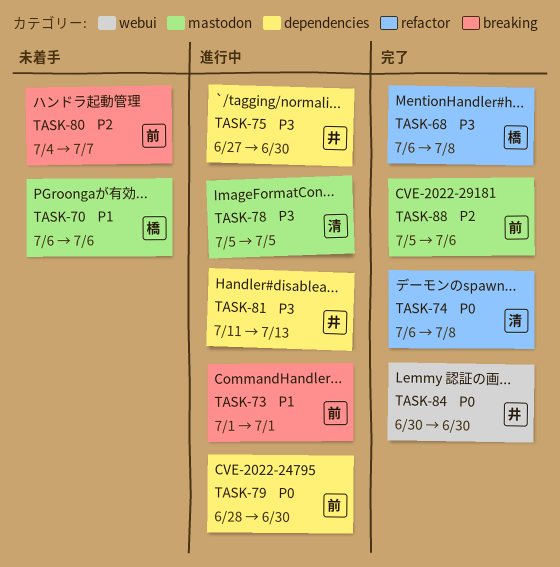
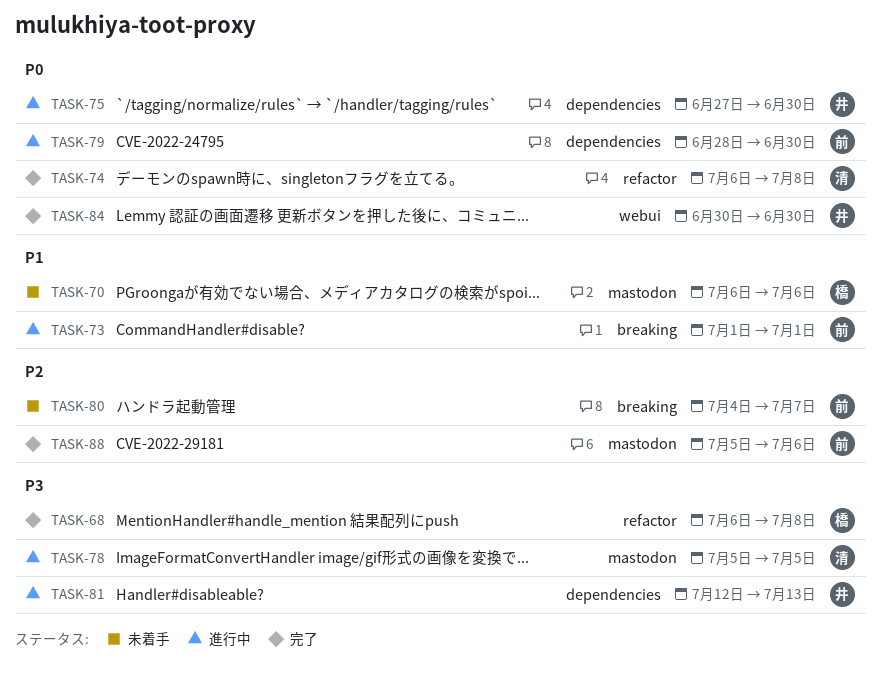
TASK-75, priority: P3 -> P0
TASK-81, start: Jul 11 -> Jul 12

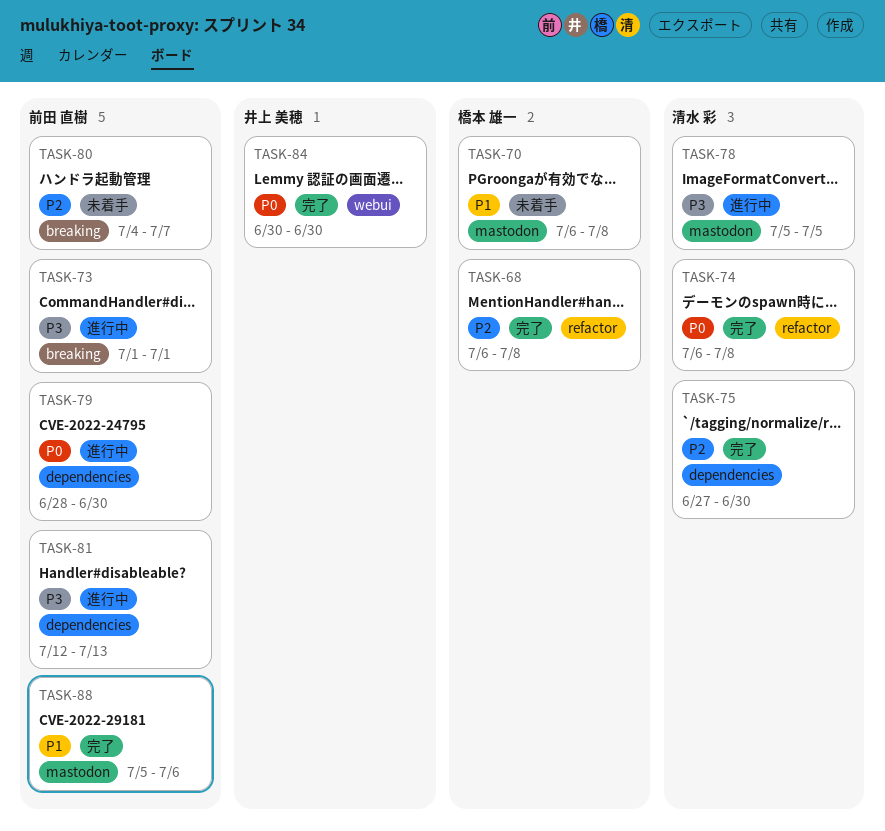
TASK-68, priority: P3 -> P2
TASK-70, due: Jul 6 -> Jul 8
TASK-73, priority: P1 -> P3
TASK-75, status: 進行中 -> 完了
TASK-75, owner: 井上 美穂 -> 清水 彩
TASK-75, priority: P0 -> P2
TASK-81, owner: 井上 美穂 -> 前田 直樹
TASK-88, priority: P2 -> P1

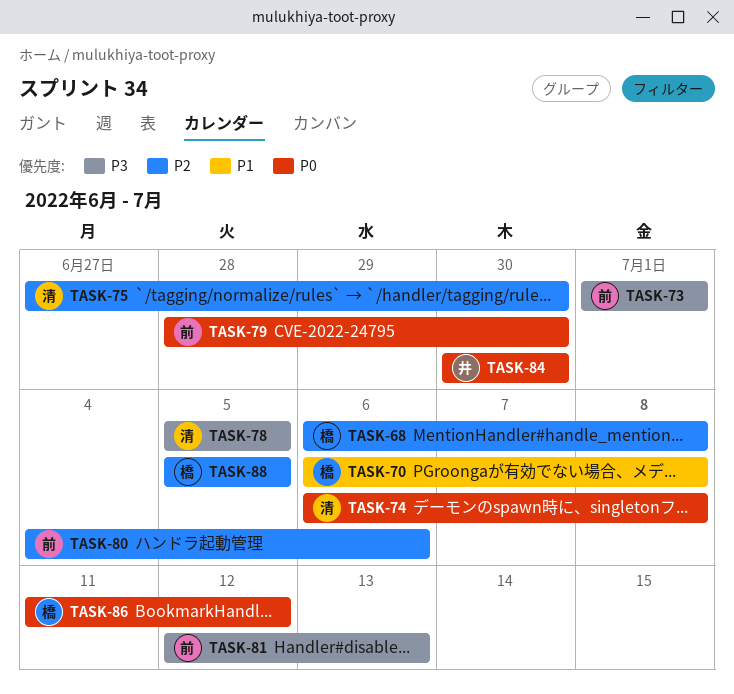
TASK-80, due: Jul 7 -> Jul 6
TASK-86: none -> present
TASK-88, owner: 前田 直樹 -> 橋本 雄一
TASK-88, priority: P1 -> P2
TASK-88, due: Jul 6 -> Jul 5

